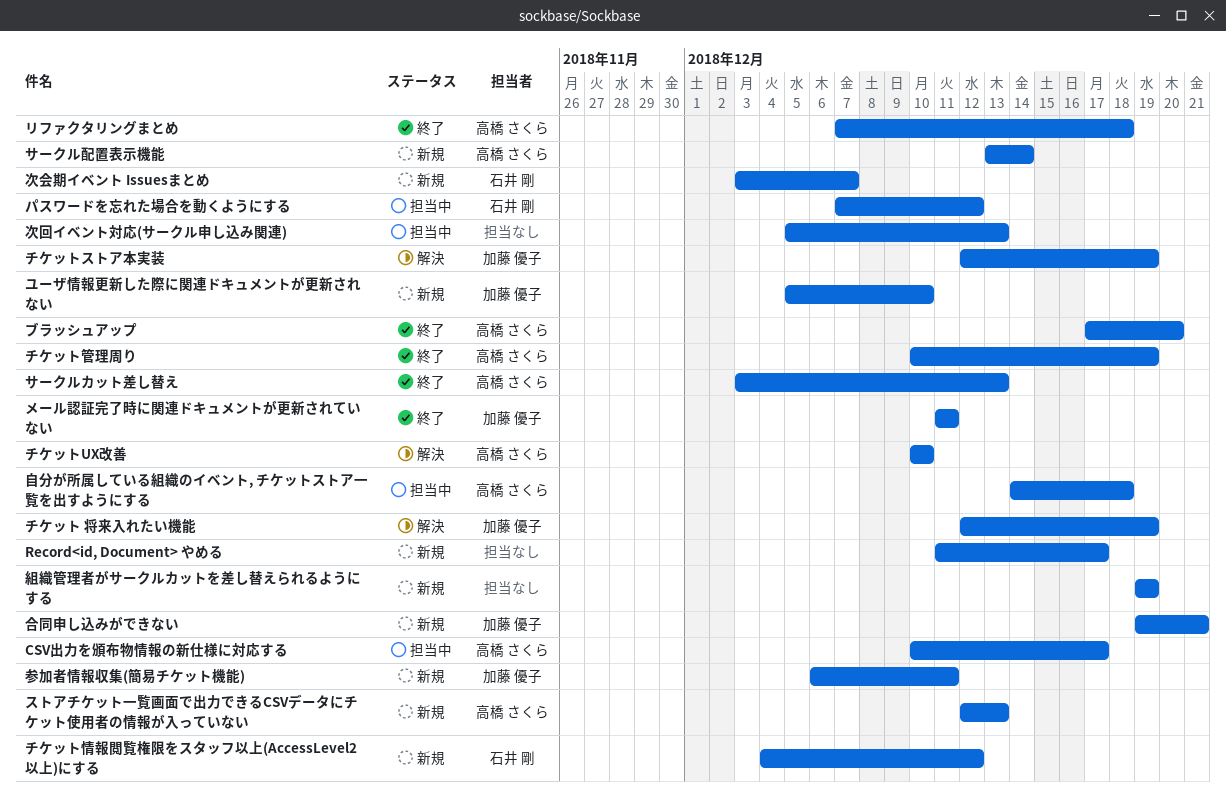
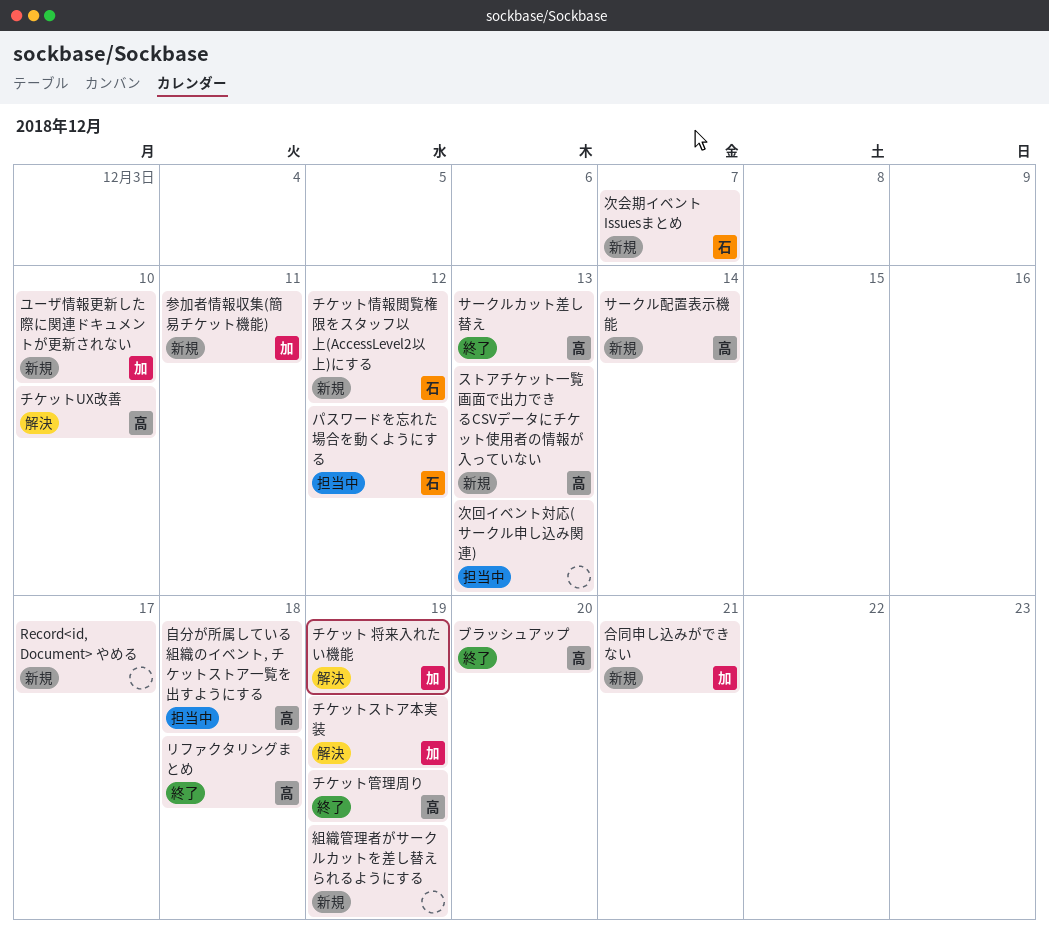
CSV出力を頒布物情報の新仕様に対応する: present -> none
メール認証完了時に関連ドキュメントが更新されていない: present -> none

